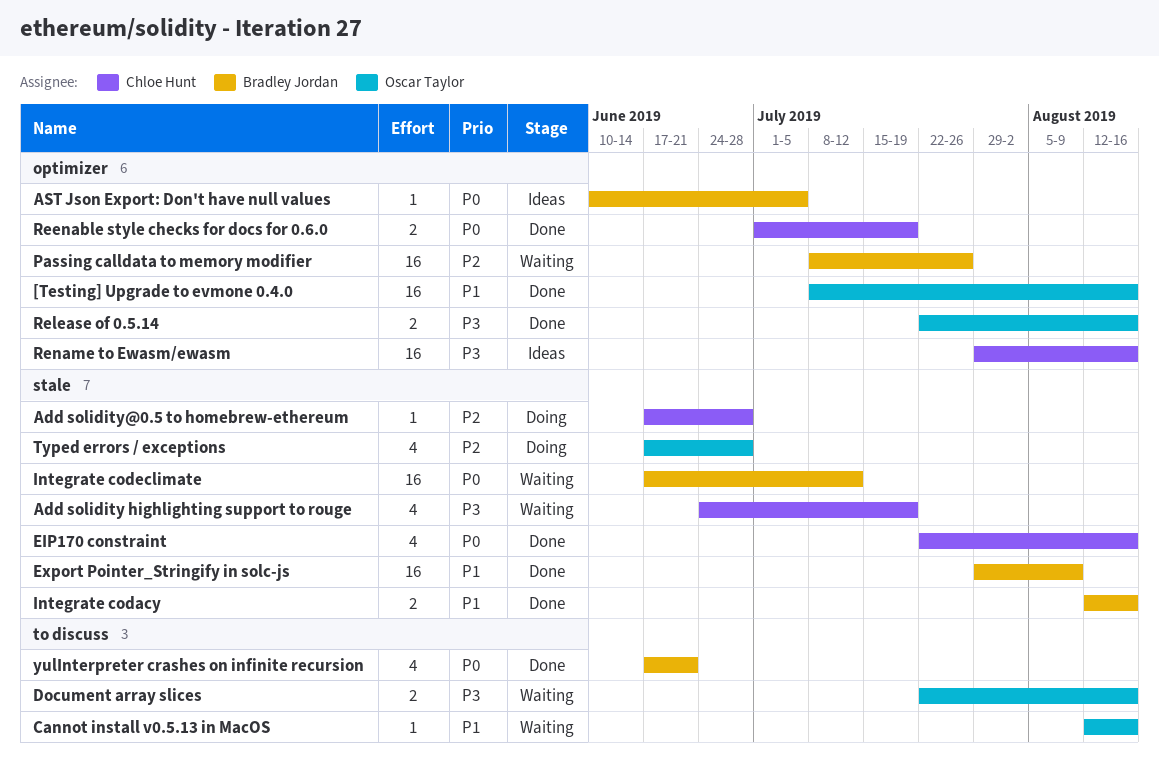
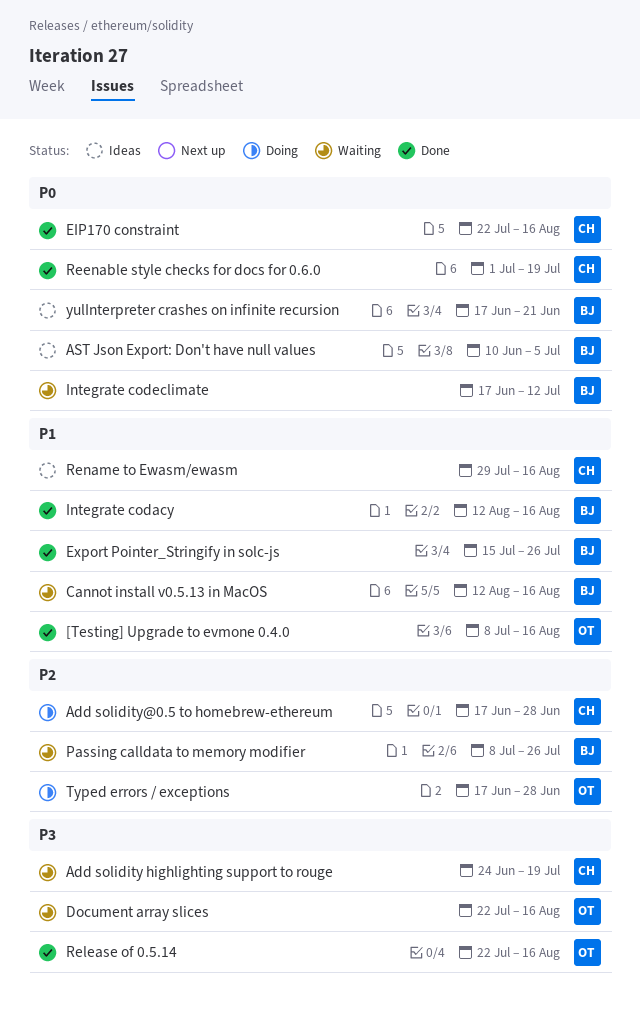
Cannot install v0.5.13 in MacOS, owner: Oscar Taylor -> Bradley Jordan
Export Pointer_Stringify in solc-js, start: Jul 29 -> Jul 15
Export Pointer_Stringify in solc-js, due: Aug 9 -> Jul 26
Rename to Ewasm/ewasm, priority: P3 -> P1
yulInterpreter crashes on infinite recursion, status: Done -> Ideas

